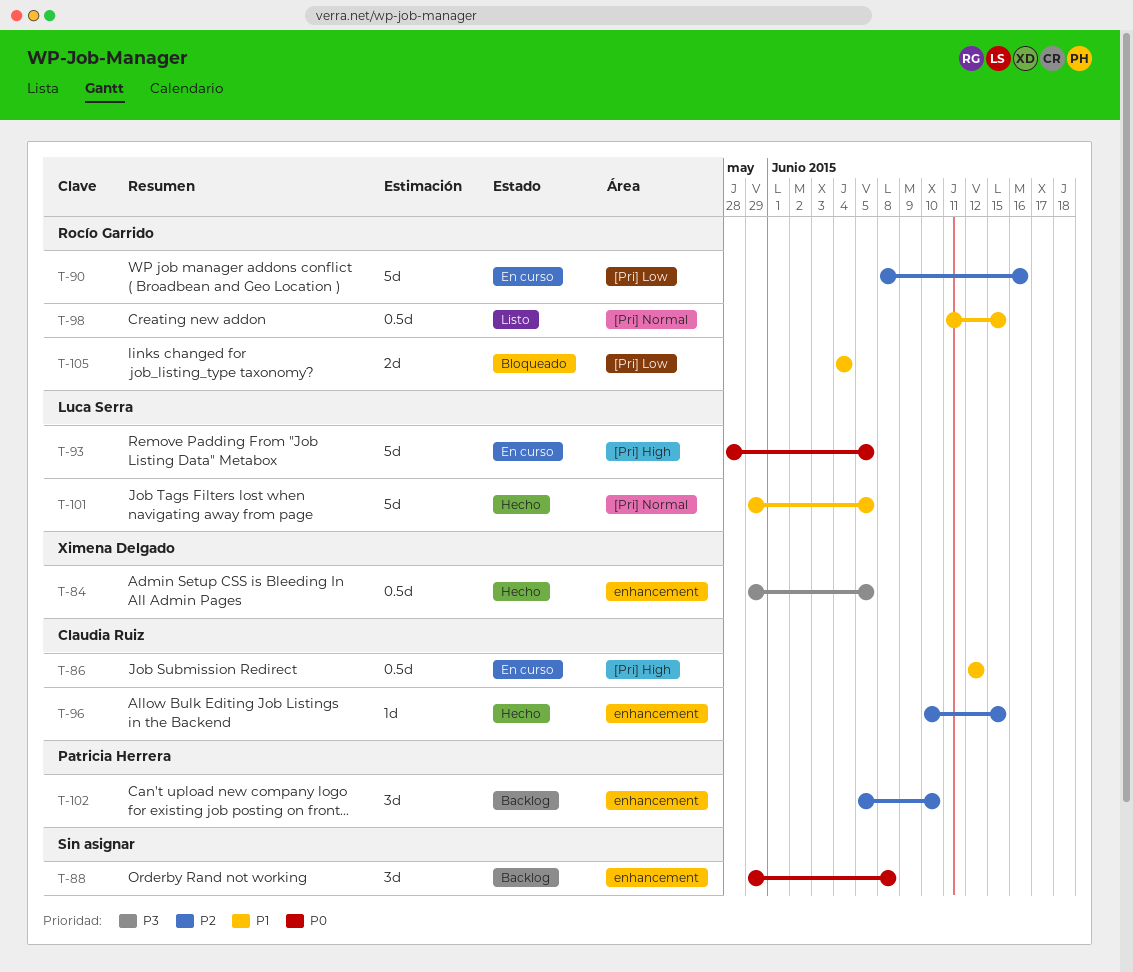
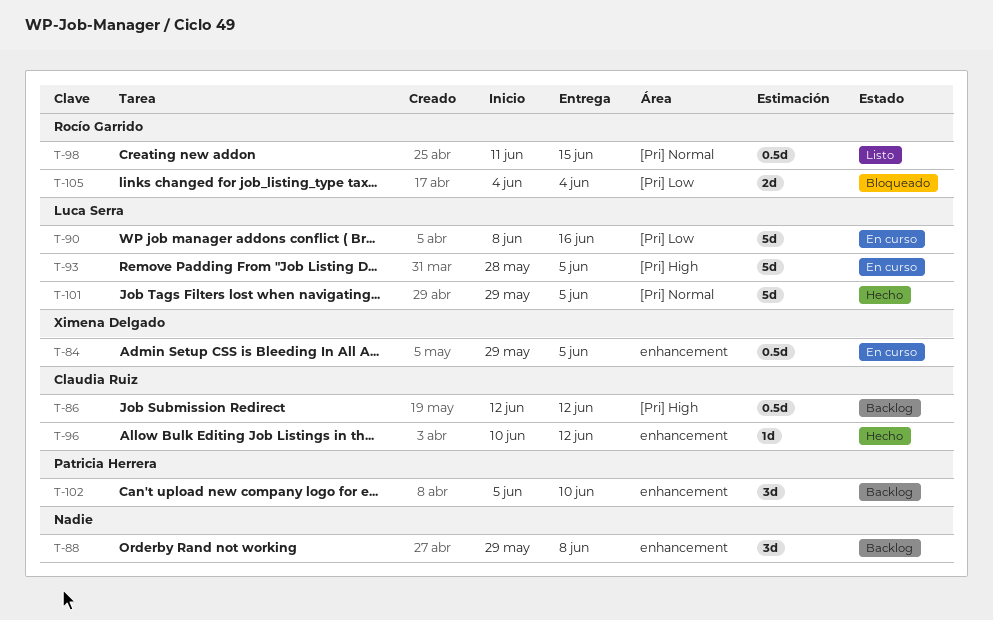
T-84, status: Hecho -> En curso
T-86, status: En curso -> Backlog
T-90, owner: Rocío Garrido -> Luca Serra
T-96, due: Jun 15 -> Jun 12

